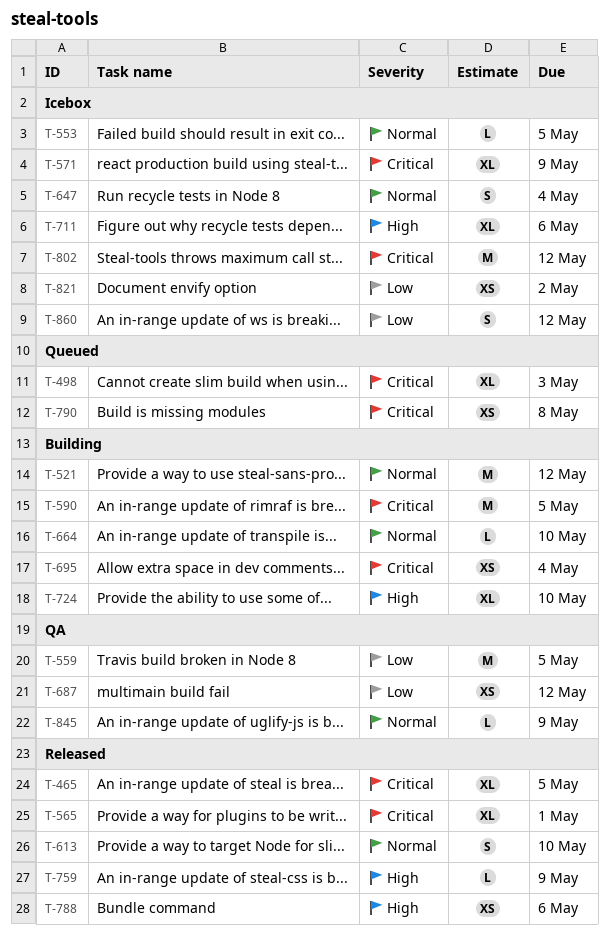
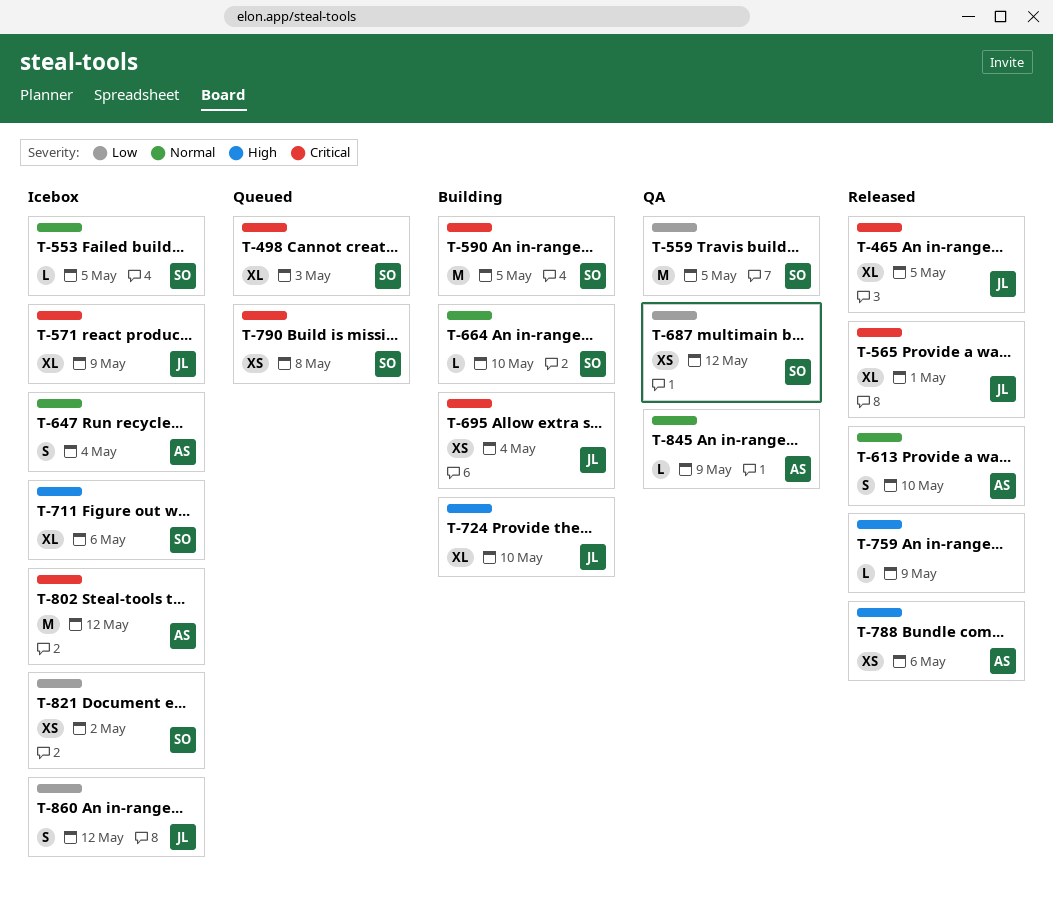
T-521: present -> none

